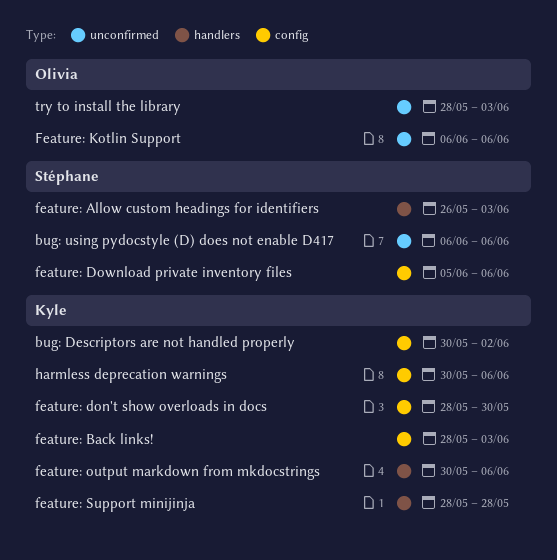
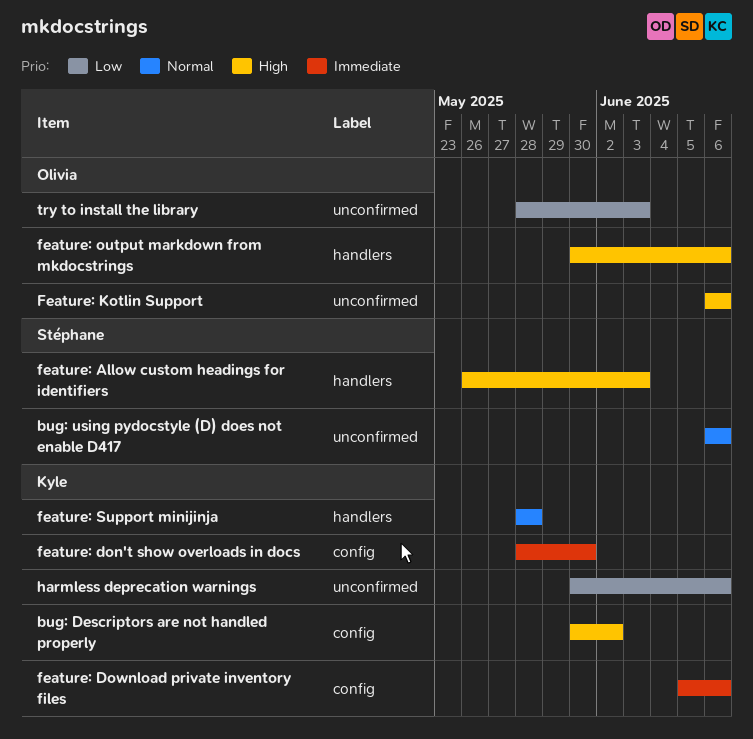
feature: Back links!: present -> none
feature: Download private inventory files, owner: Stéphane -> Kyle
feature: output markdown from mkdocstrings, owner: Kyle -> Olivia
harmless deprecation warnings, label: config -> unconfirmed

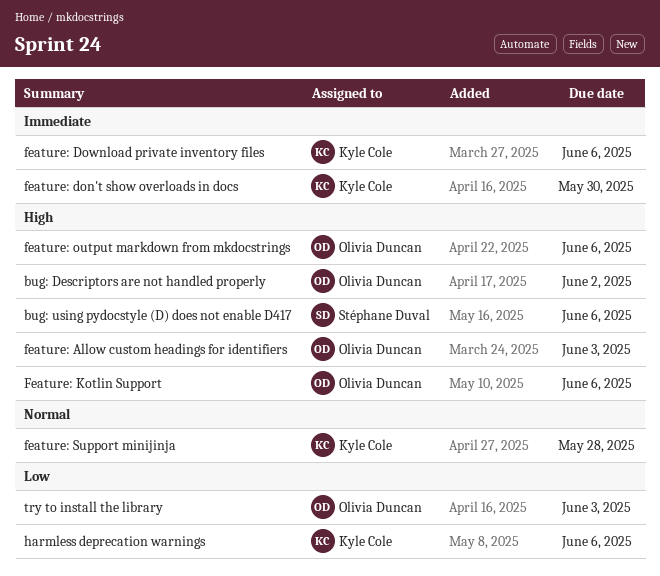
bug: Descriptors are not handled properly, owner: Kyle Cole -> Olivia Duncan
bug: using pydocstyle (D) does not enable D417, priority: Normal -> High
feature: Allow custom headings for identifiers, owner: Stéphane Duval -> Olivia Duncan

